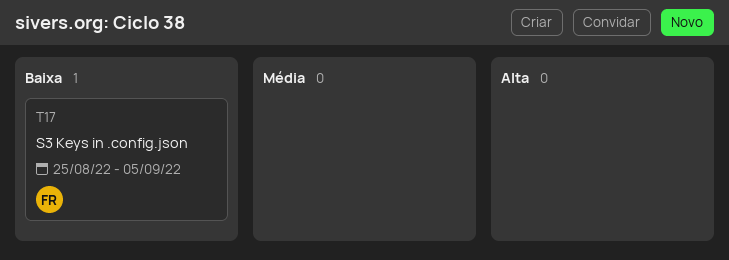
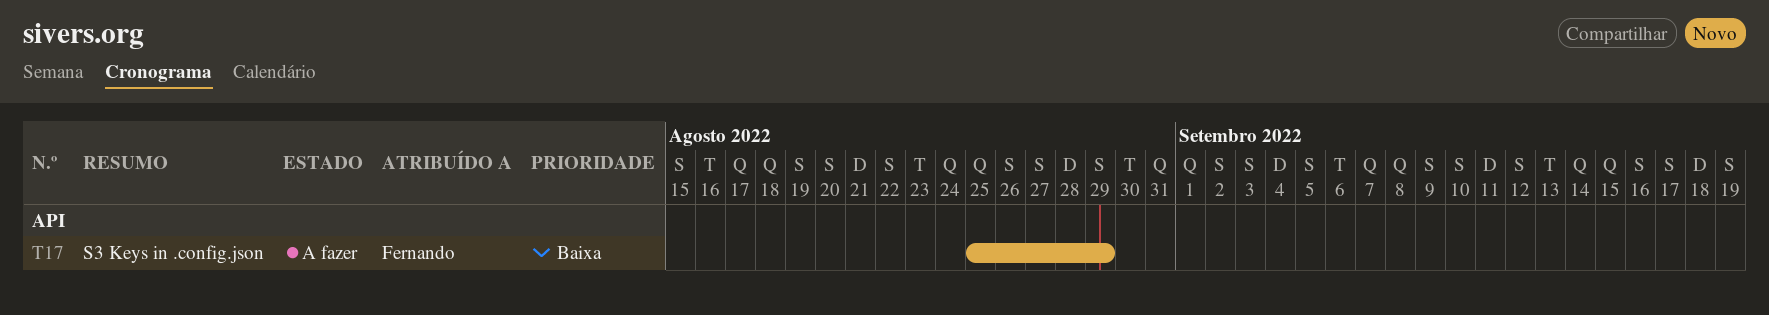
T17, due: Sep 5 -> Aug 29

